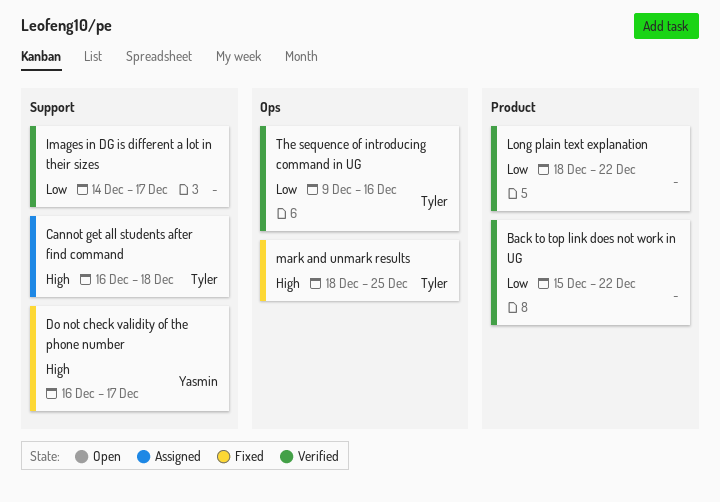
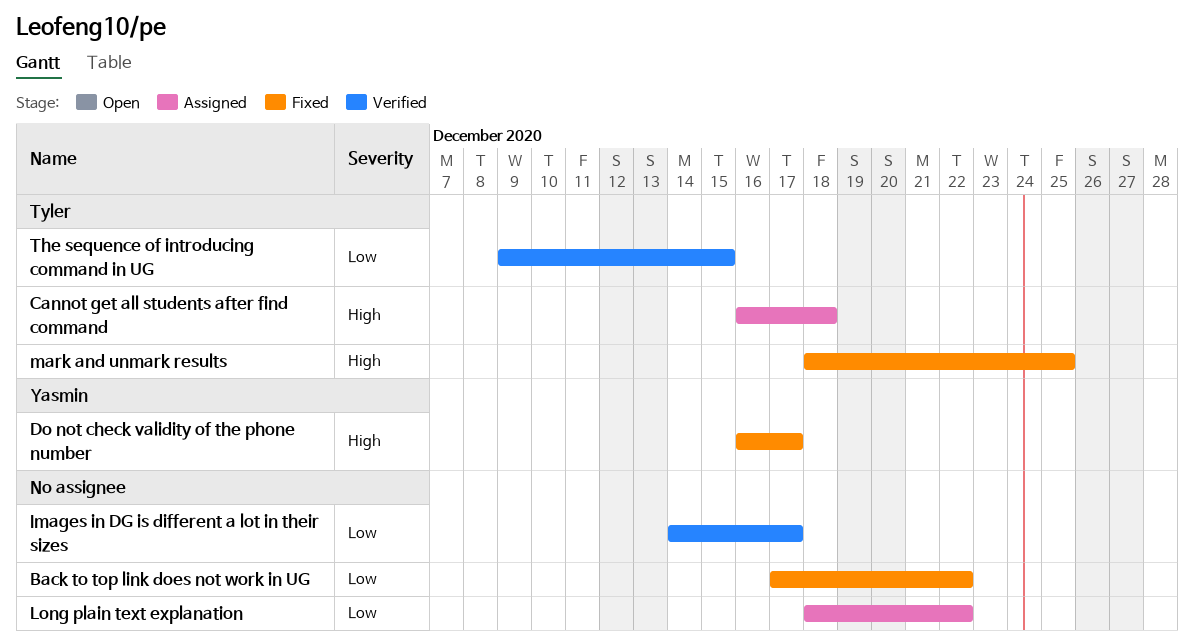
Back to top link does not work in UG, status: Verified -> Fixed
Back to top link does not work in UG, start: Dec 15 -> Dec 17
Long plain text explanation, status: Verified -> Assigned
The sequence of introducing command in UG, due: Dec 16 -> Dec 15

